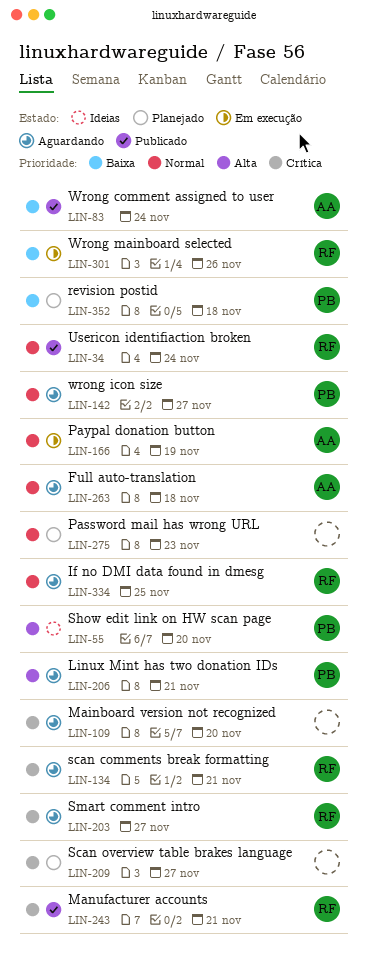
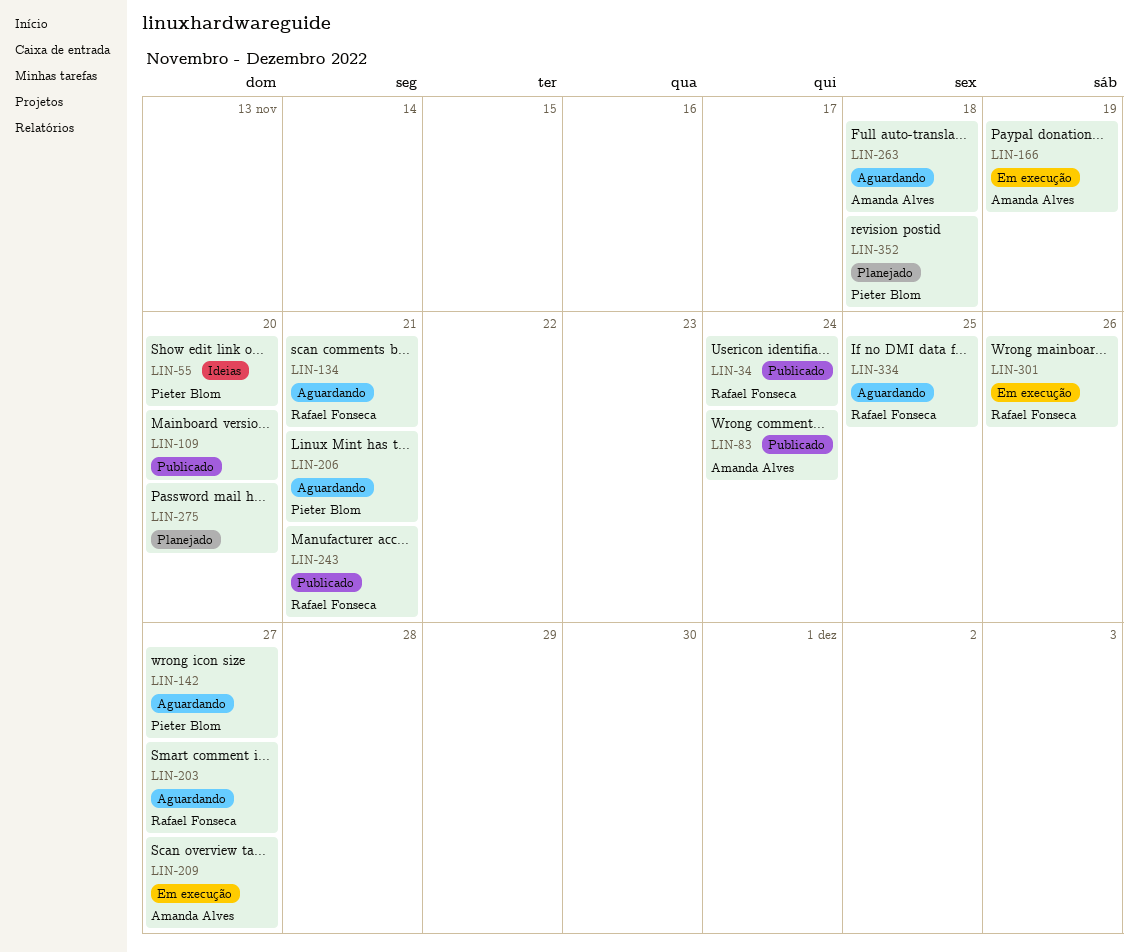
LIN-109, status: Aguardando -> Publicado
LIN-209, status: Planejado -> Em execução
LIN-209, owner: none -> Amanda Alves
LIN-275, due: Nov 23 -> Nov 20

